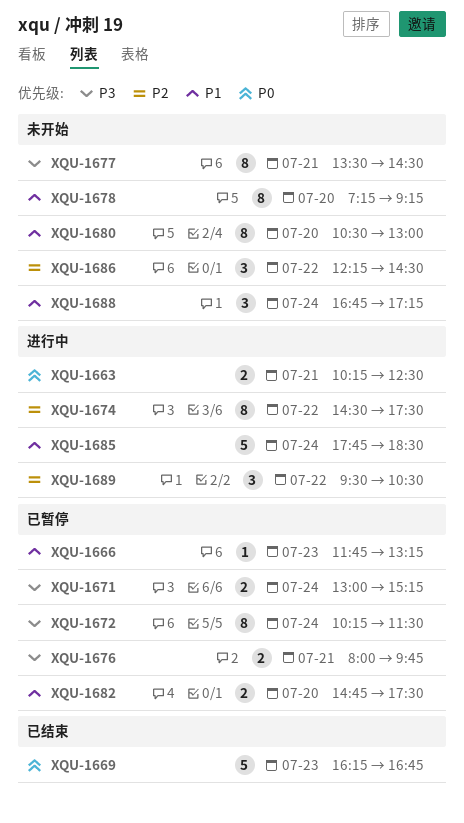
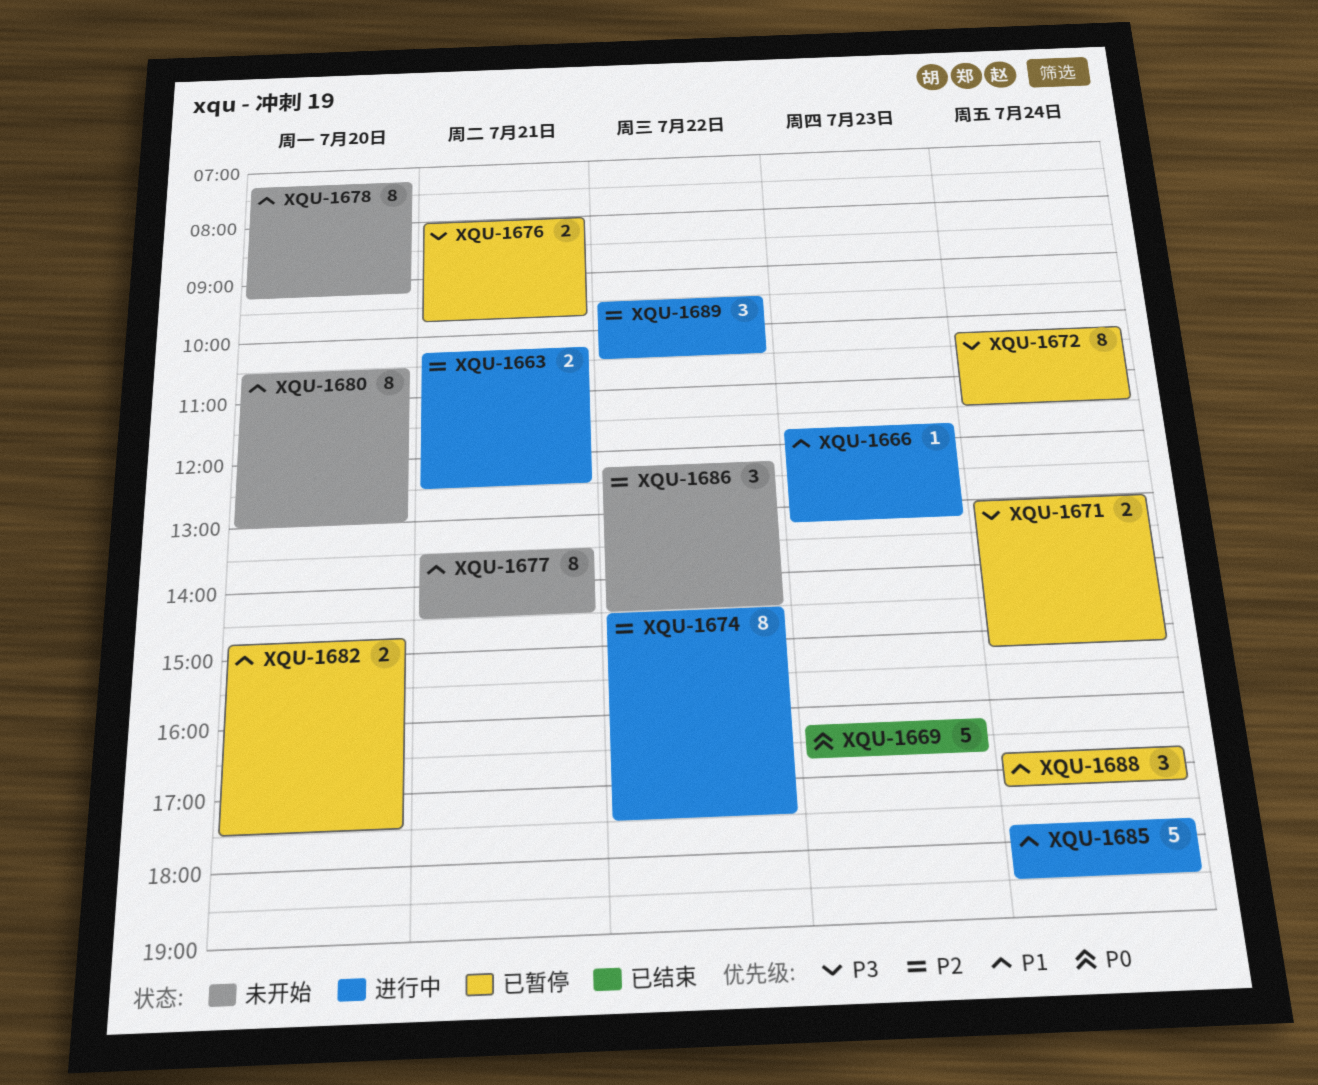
XQU-1663, priority: P0 -> P2
XQU-1666, status: 已暂停 -> 进行中
XQU-1677, priority: P3 -> P1
XQU-1688, status: 未开始 -> 已暂停

